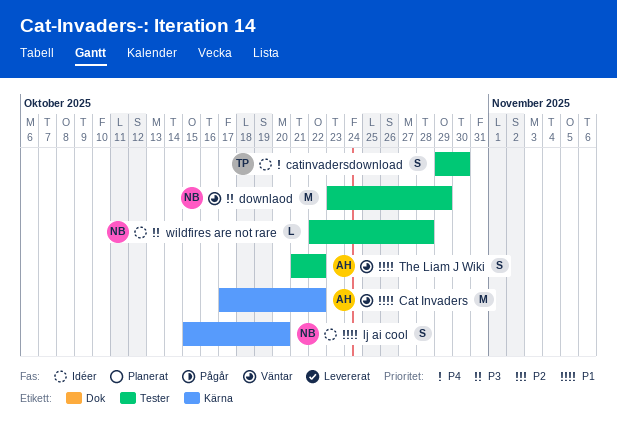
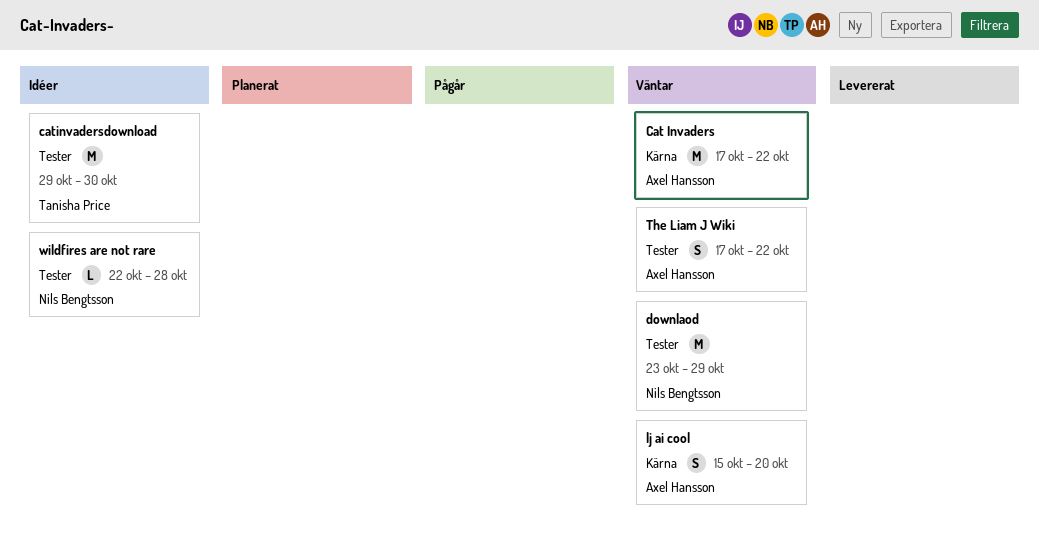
catinvadersdownload, estimate: S -> M
lj ai cool, status: Idéer -> Väntar
lj ai cool, owner: Nils Bengtsson -> Axel Hansson
The Liam J Wiki, start: Oct 21 -> Oct 17

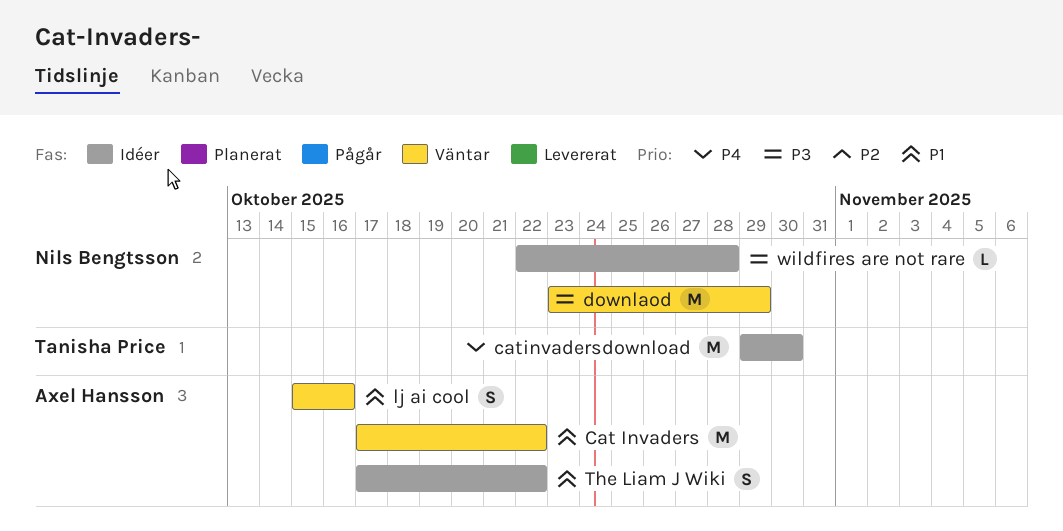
lj ai cool, due: Oct 20 -> Oct 16
The Liam J Wiki, status: Väntar -> Idéer

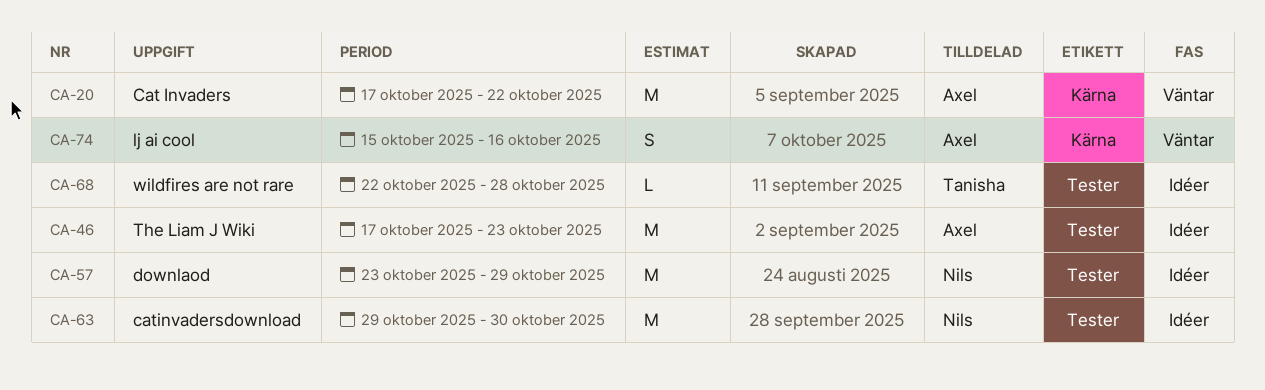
catinvadersdownload, owner: Tanisha Price -> Nils Bengtsson
downlaod, status: Väntar -> Idéer
The Liam J Wiki, estimate: S -> M
The Liam J Wiki, due: Oct 22 -> Oct 23
wildfires are not rare, owner: Nils Bengtsson -> Tanisha Price

